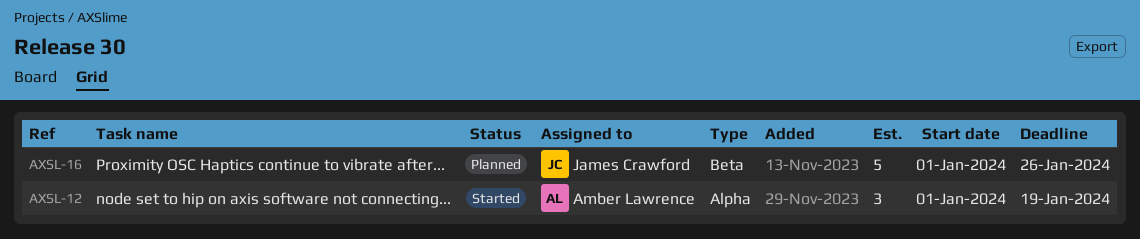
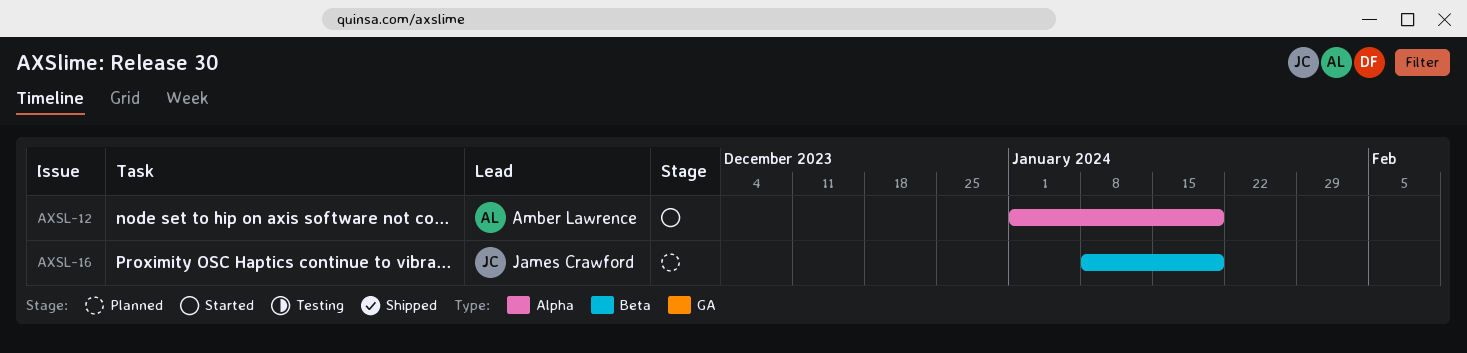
AXSL-16, start: Jan 1 -> Jan 8
AXSL-16, due: Jan 26 -> Jan 19

